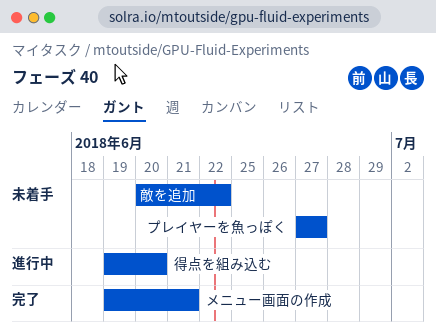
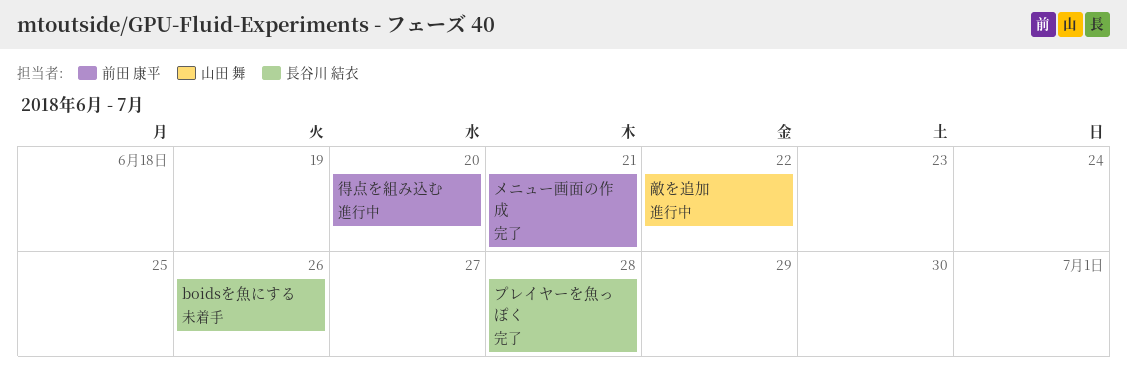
boidsを魚にする: none -> present
プレイヤーを魚っぽく, status: 未着手 -> 完了
プレイヤーを魚っぽく, due: Jun 27 -> Jun 28
敵を追加, status: 未着手 -> 進行中

